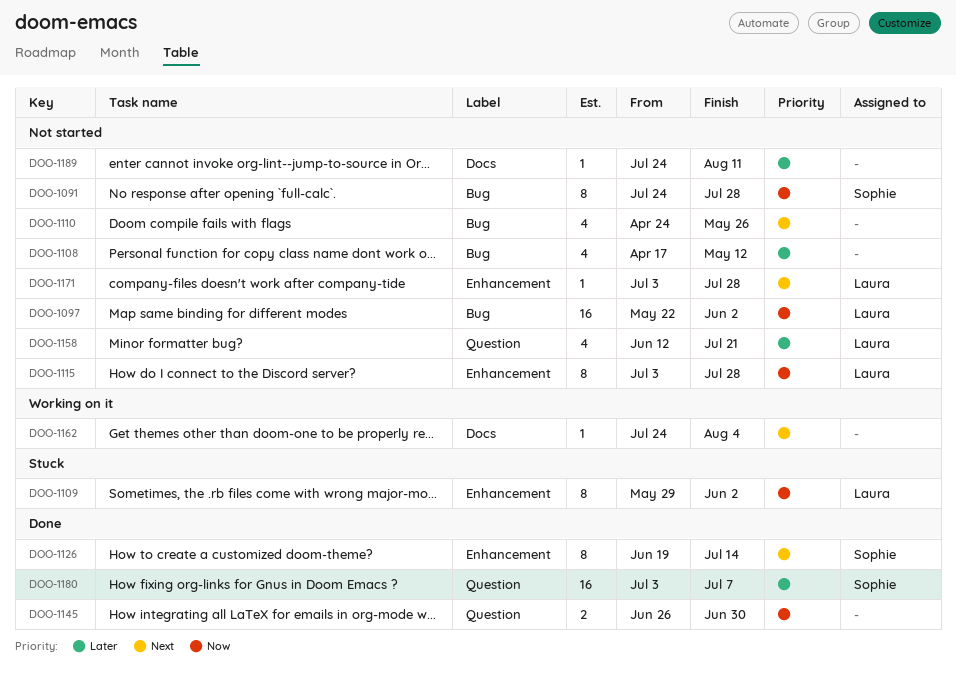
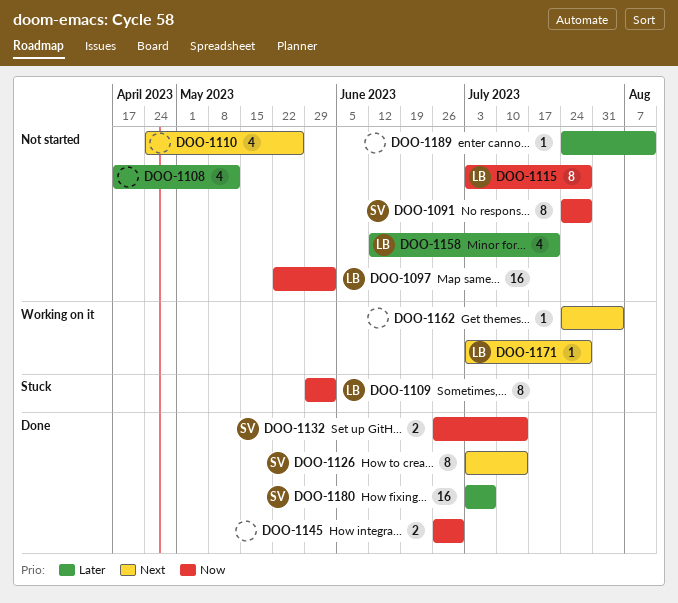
DOO-1126, start: Jun 19 -> Jul 3
DOO-1132: none -> present
DOO-1171, status: Not started -> Working on it

